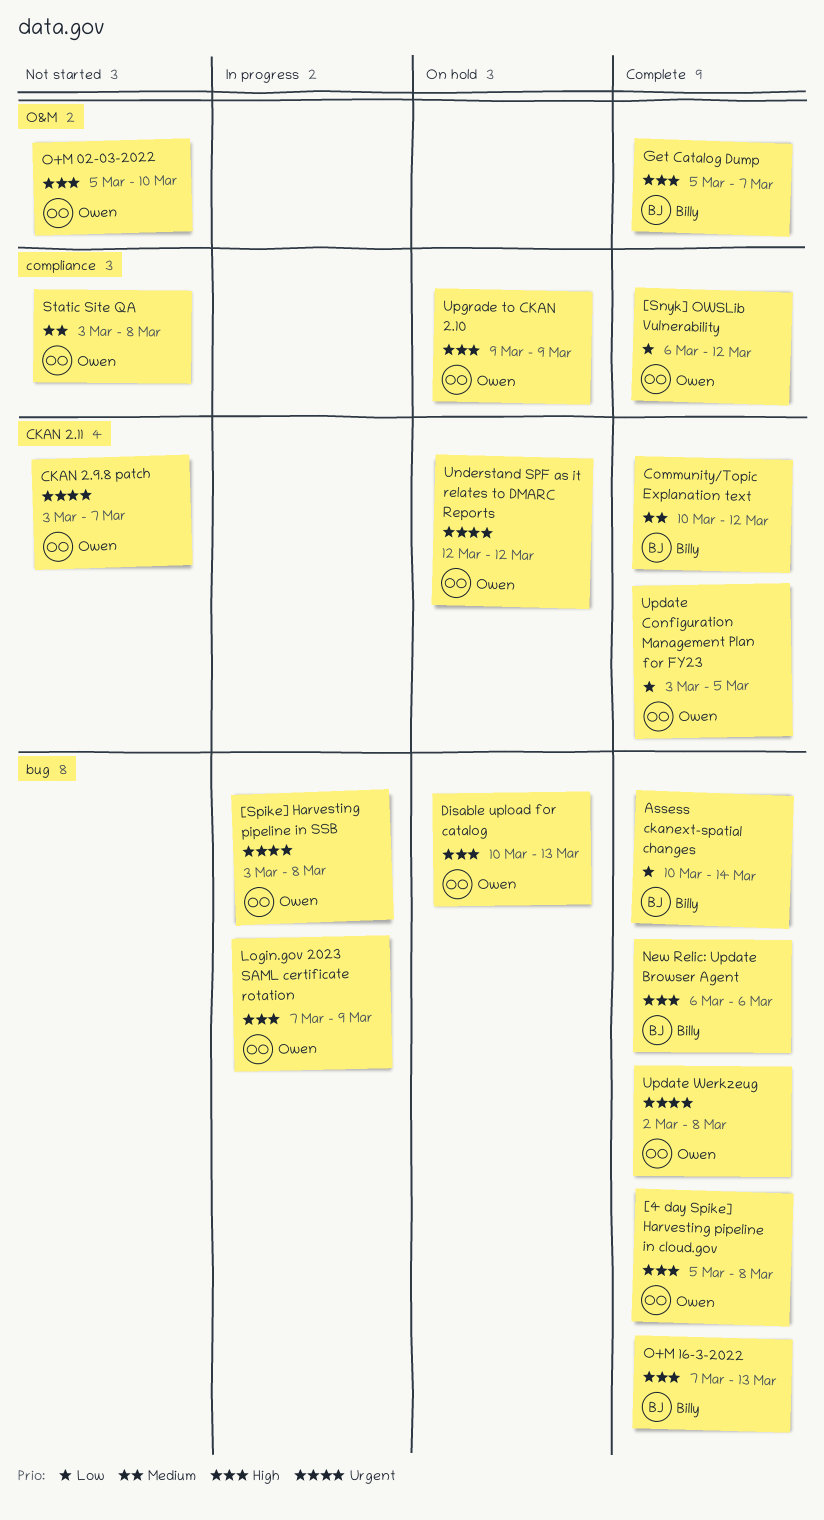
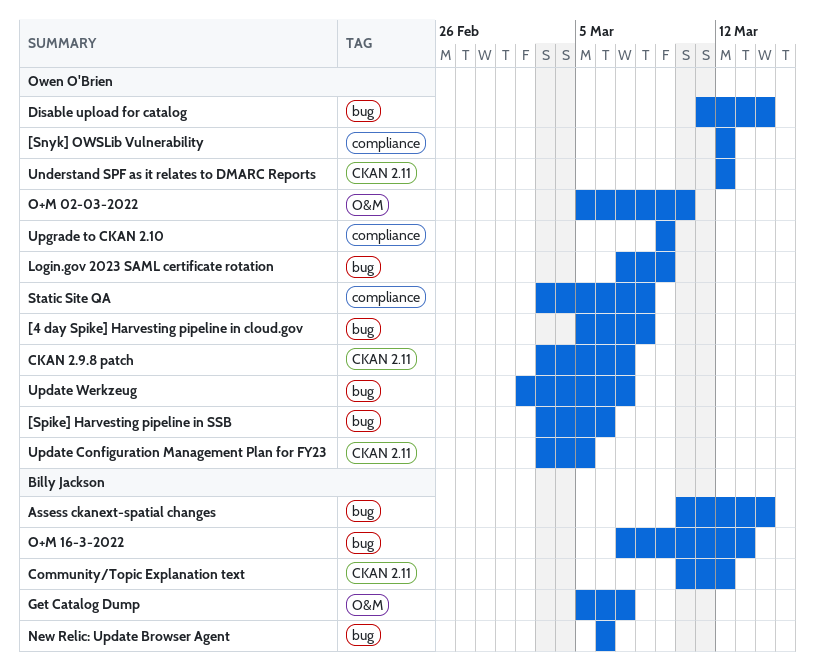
[Snyk] OWSLib Vulnerability, start: Mar 6 -> Mar 12
[Spike] Harvesting pipeline in SSB, due: Mar 8 -> Mar 6
Disable upload for catalog, start: Mar 10 -> Mar 11
Disable upload for catalog, due: Mar 13 -> Mar 14
Update Werkzeug, due: Mar 8 -> Mar 7

